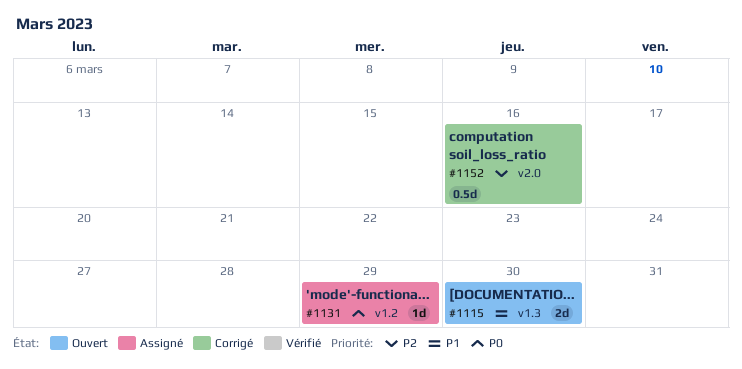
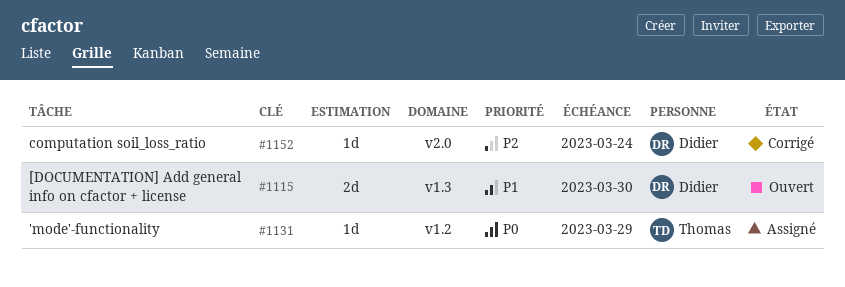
#1152, estimate: 0.5d -> 1d
#1152, due: Mar 16 -> Mar 24

